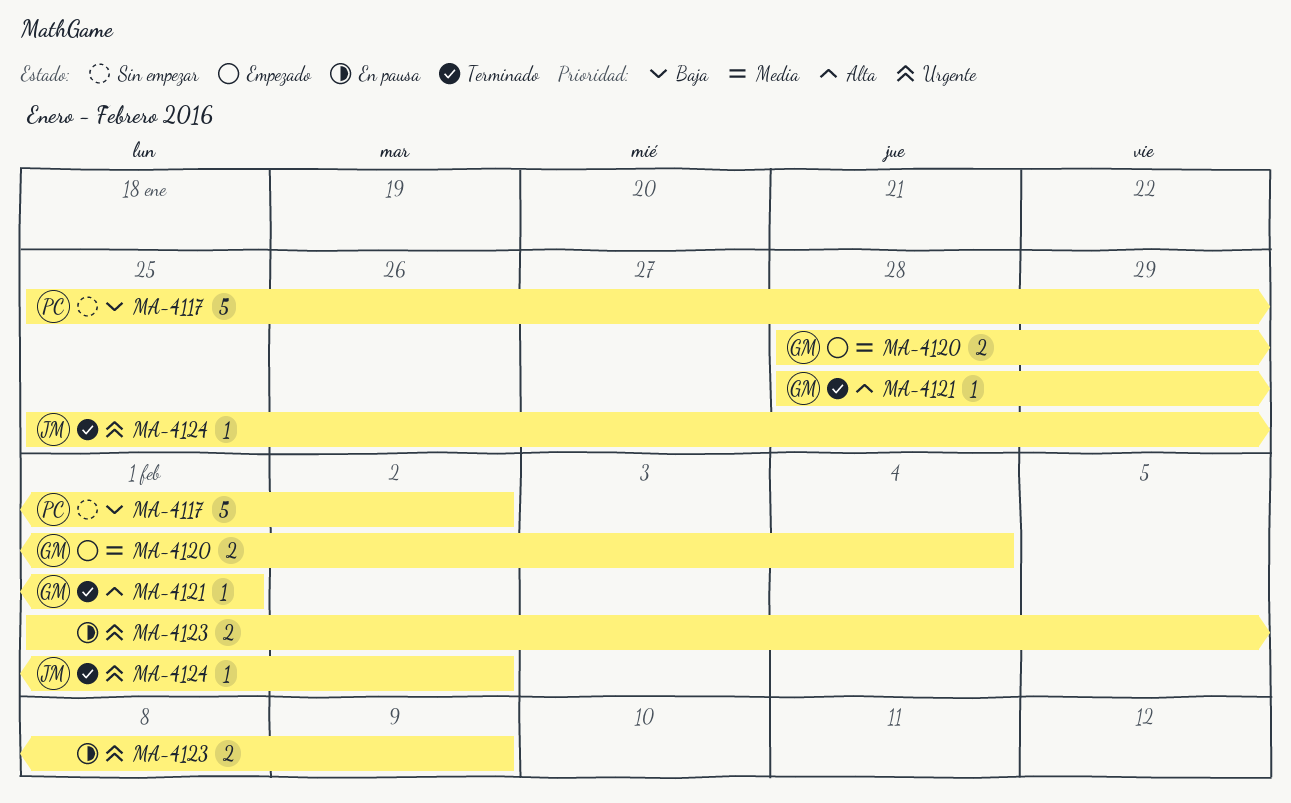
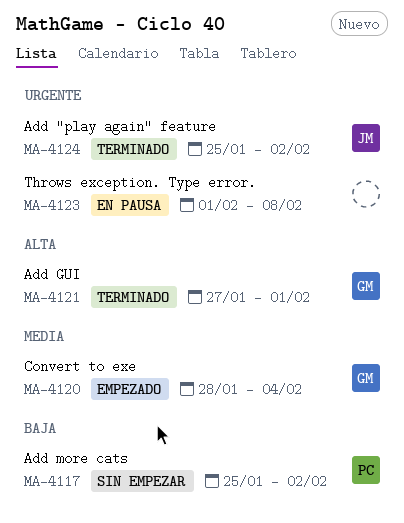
MA-4121, start: Jan 28 -> Jan 27
MA-4123, due: Feb 9 -> Feb 8

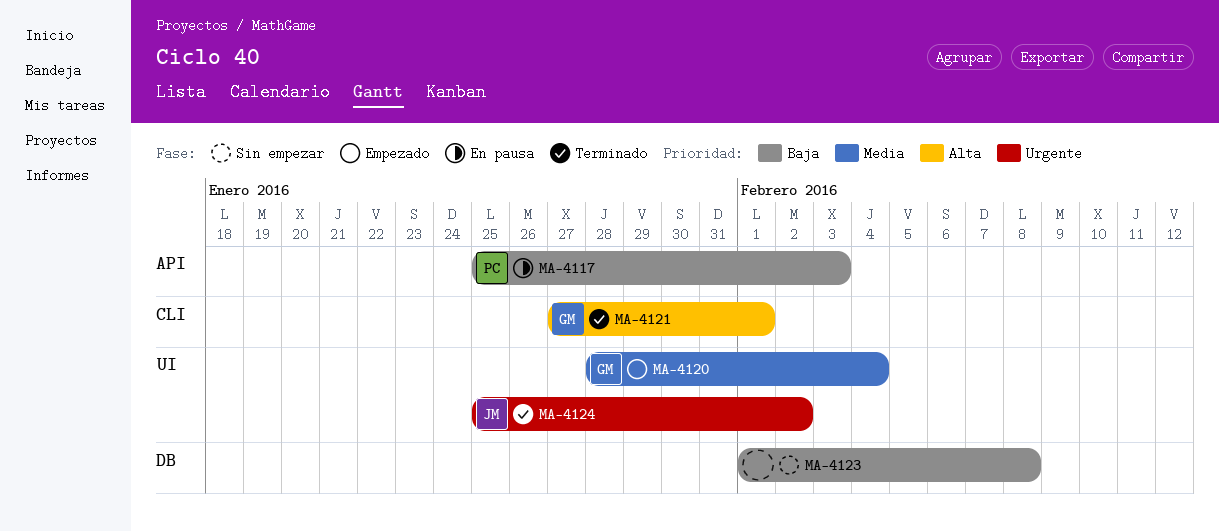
MA-4117, status: Sin empezar -> En pausa
MA-4117, due: Feb 2 -> Feb 3
MA-4123, status: En pausa -> Sin empezar
MA-4123, priority: Urgente -> Baja

